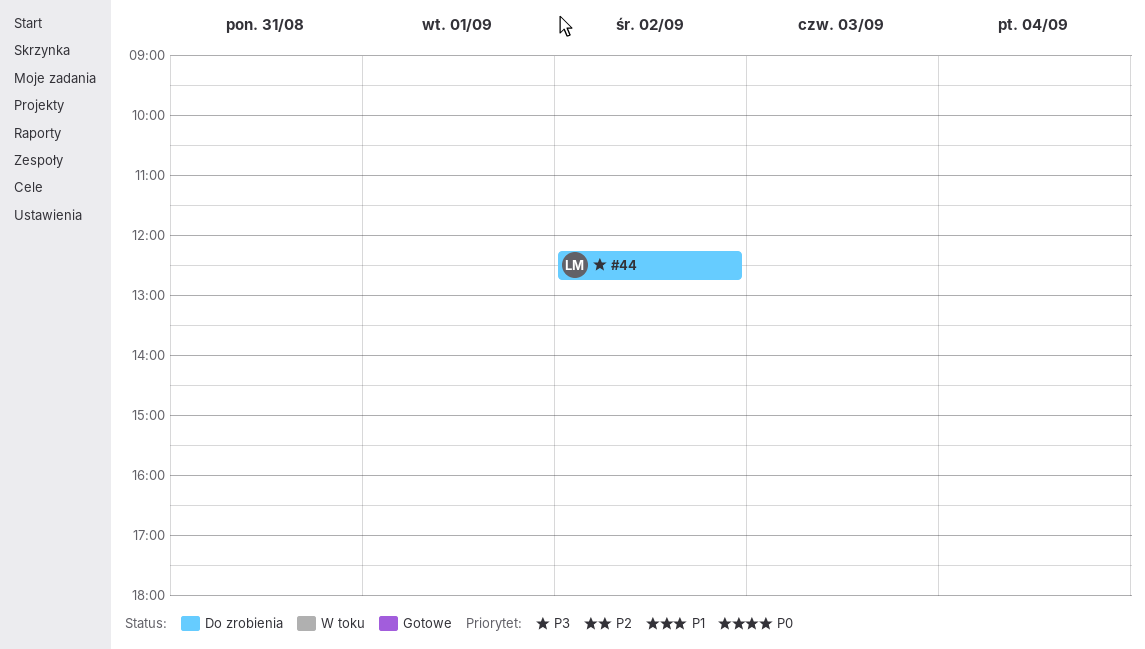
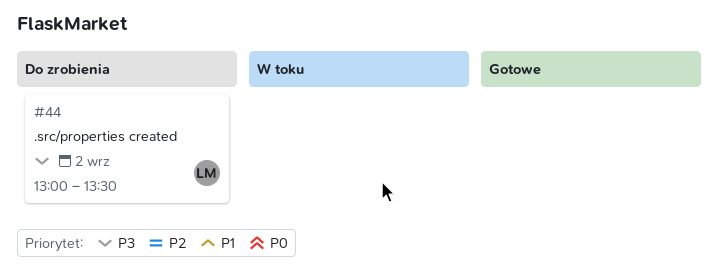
#44, begins: 12:15 -> 13:00
#44, ends: 12:45 -> 13:30

